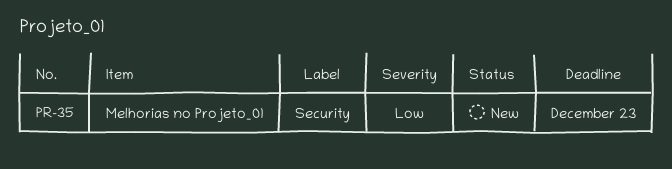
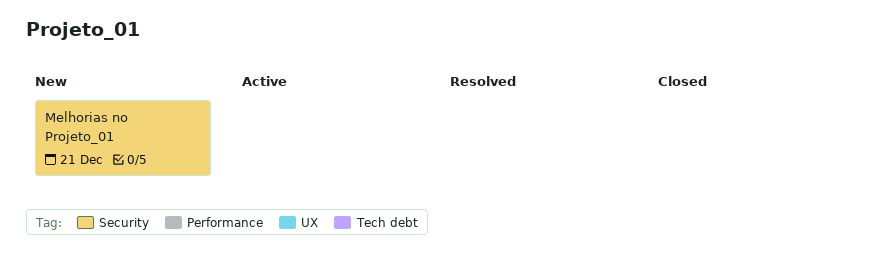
Melhorias no Projeto_01, due: Dec 23 -> Dec 21

